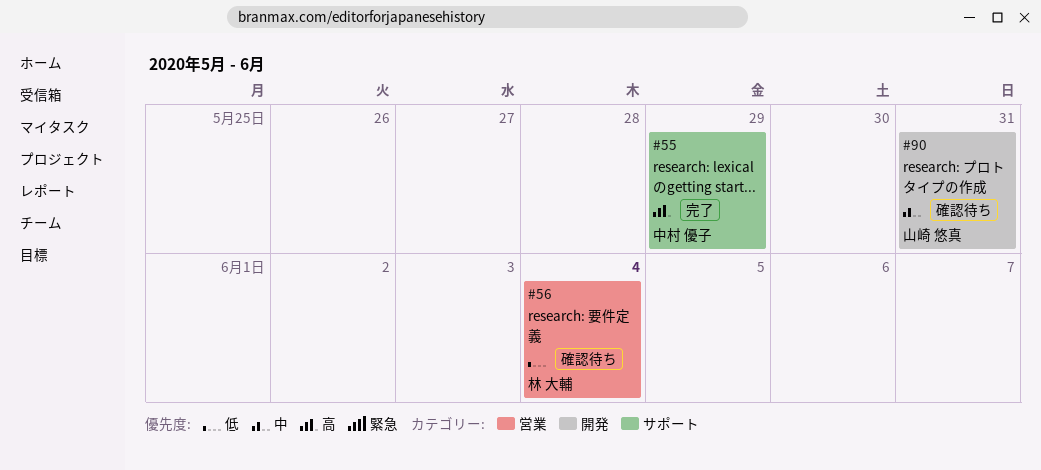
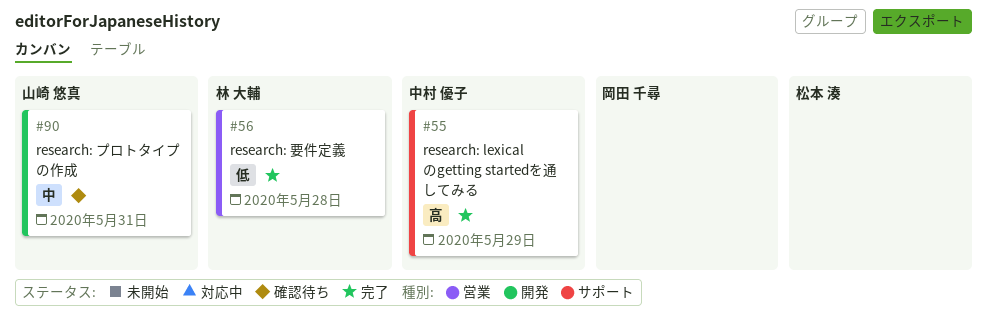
#56, status: 確認待ち -> 完了
#56, due: Jun 4 -> May 28

